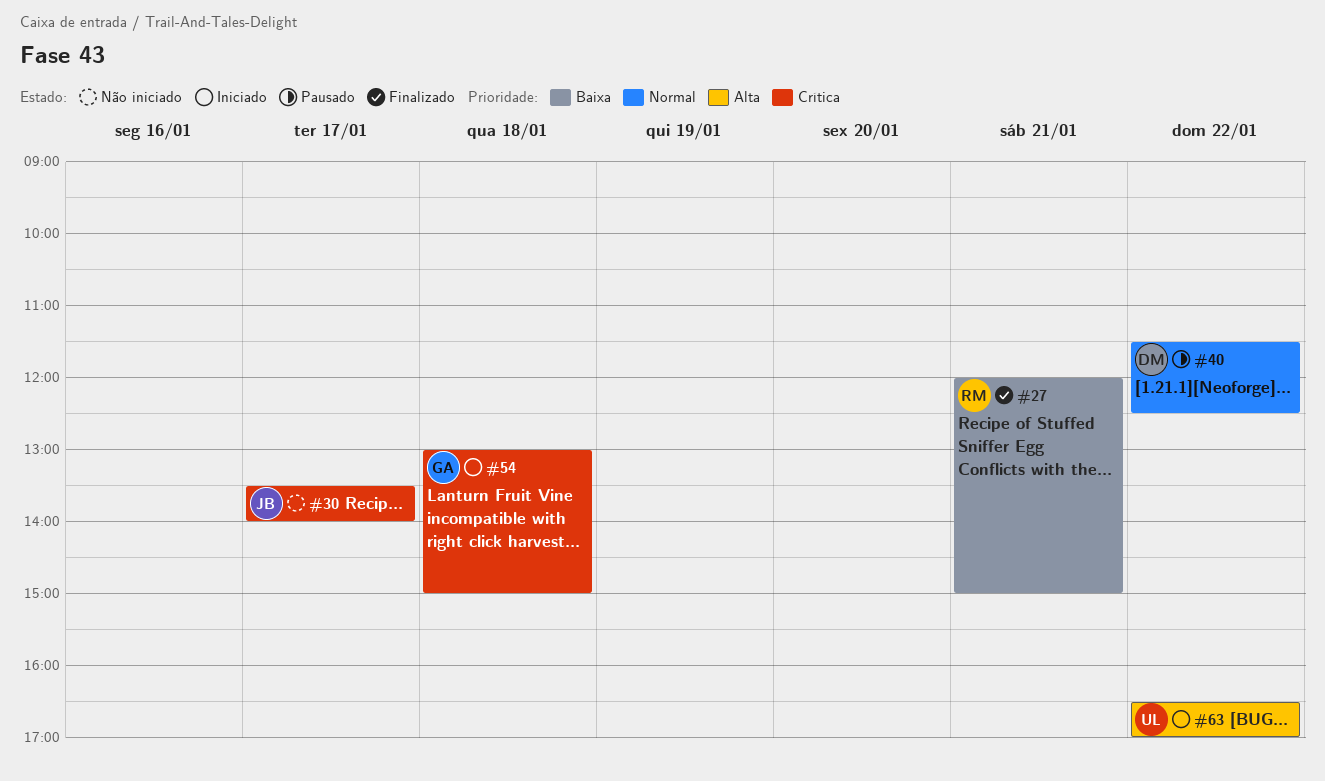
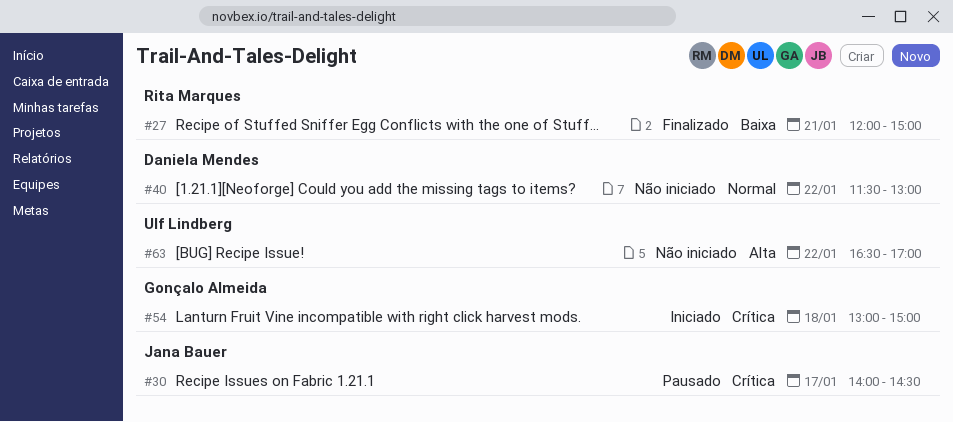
#30, status: Não iniciado -> Pausado
#30, begins: 13:30 -> 14:00
#30, ends: 14:00 -> 14:30
#40, status: Pausado -> Não iniciado
#40, ends: 12:30 -> 13:00
#63, status: Iniciado -> Não iniciado

